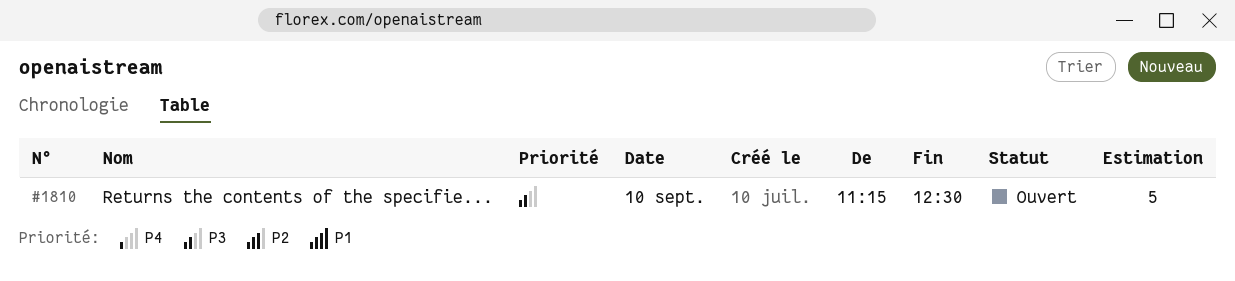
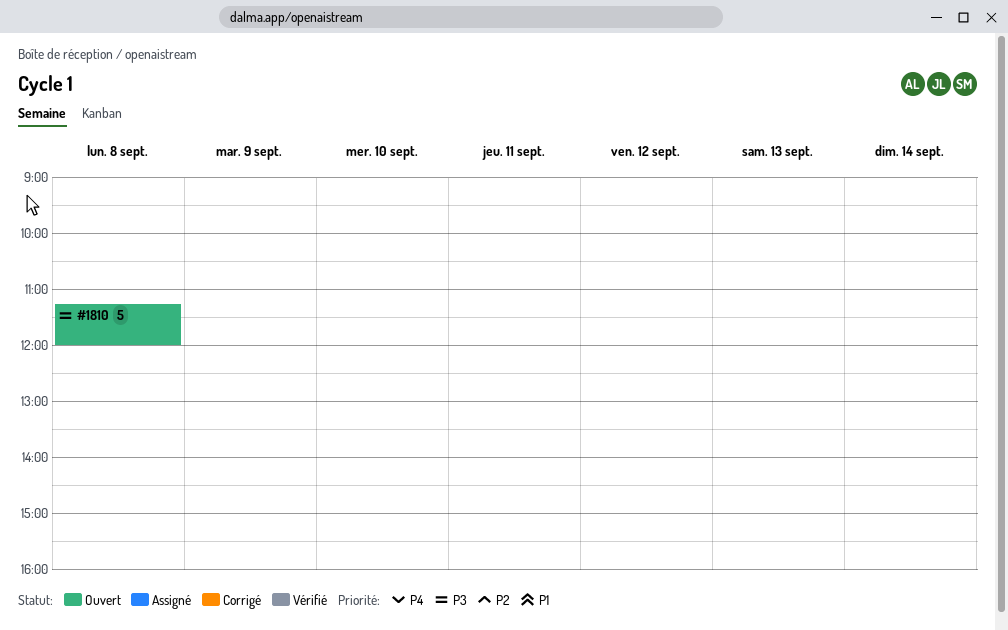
#1810, day: Sep 10 -> Sep 8
#1810, ends: 12:30 -> 12:00

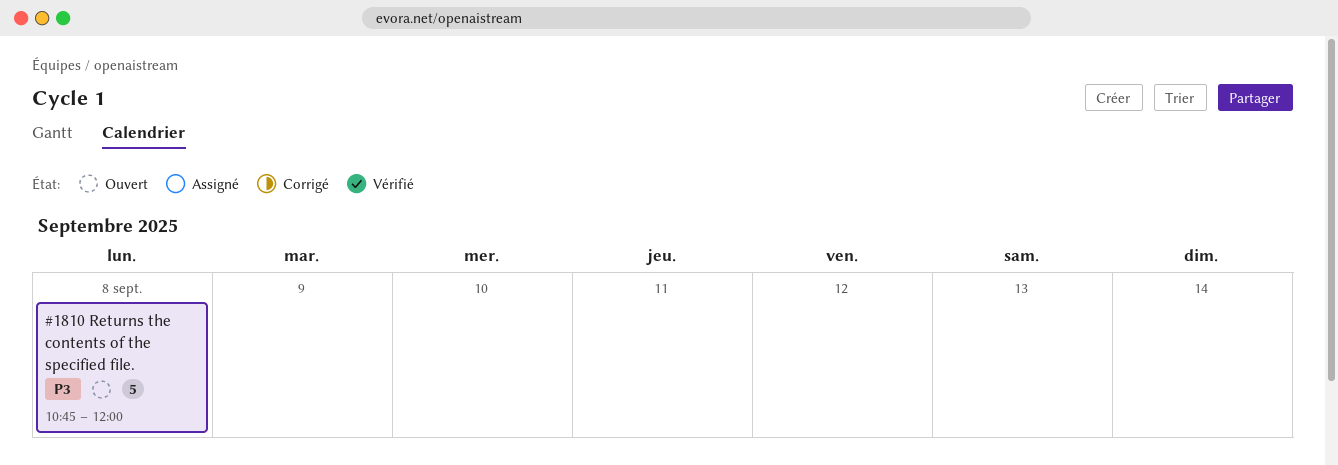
#1810, begins: 11:15 -> 10:45

